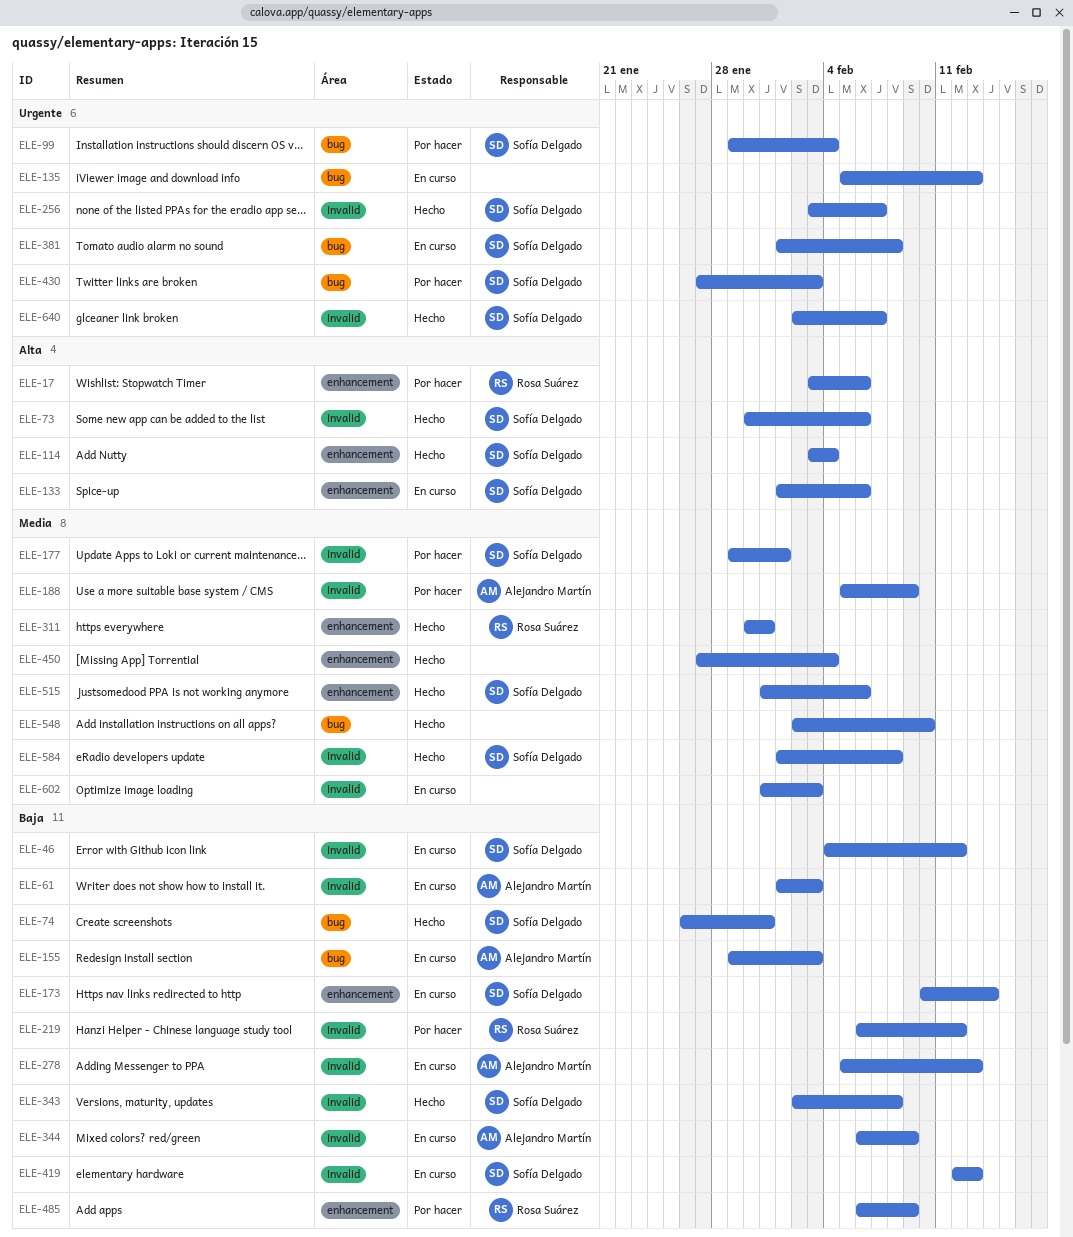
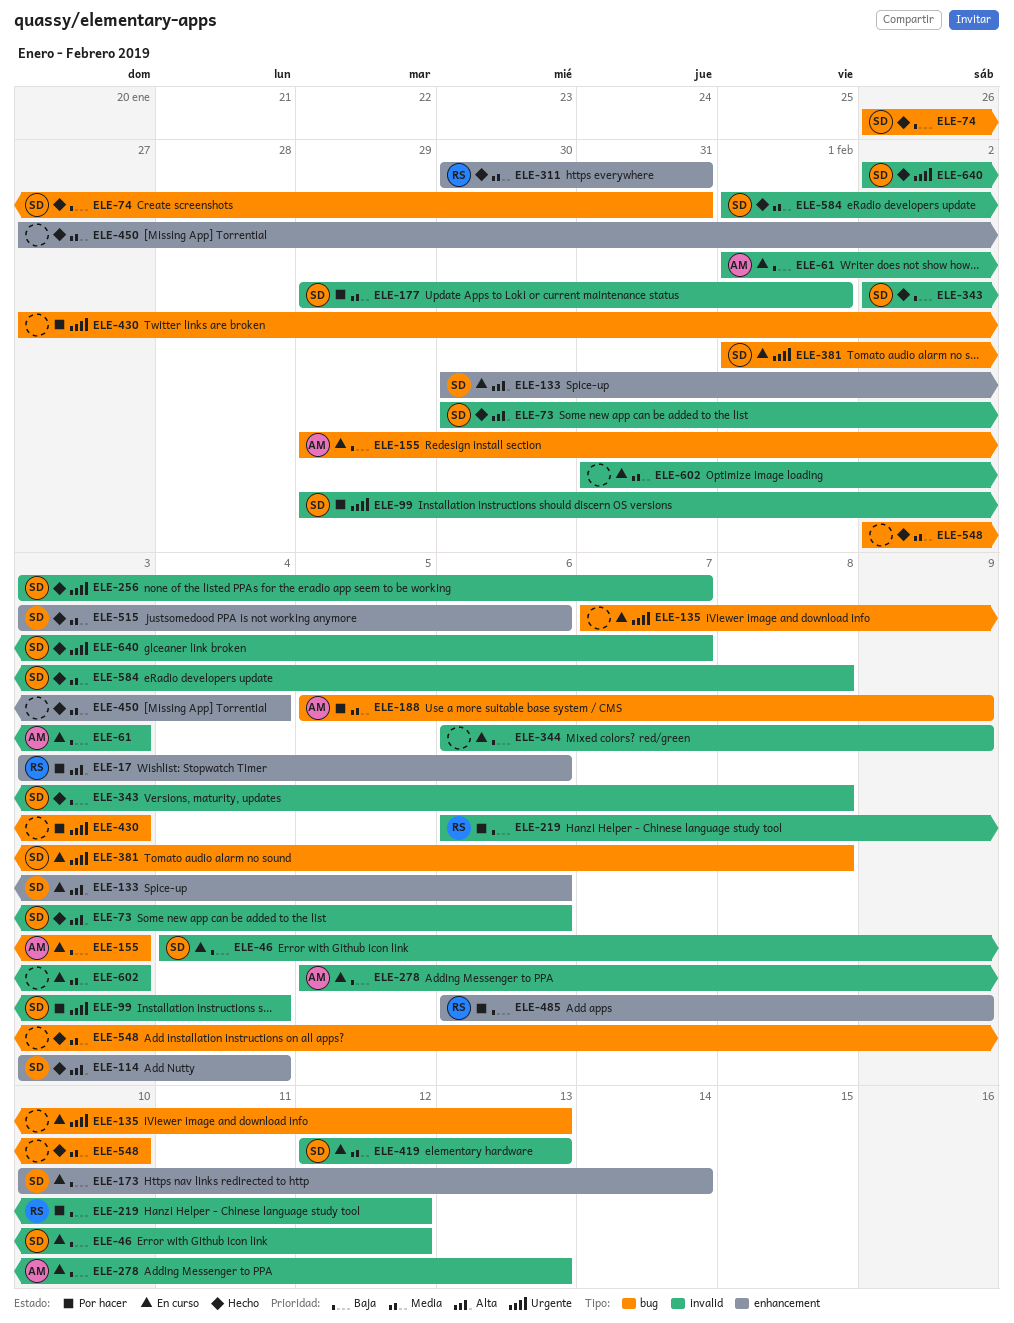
ELE-99, label: bug -> invalid
ELE-133, start: Feb 1 -> Jan 30
ELE-135, start: Feb 5 -> Feb 7
ELE-188, label: invalid -> bug
ELE-344, owner: Alejandro Martín -> none
ELE-419, priority: Baja -> Media
ELE-430, owner: Sofía Delgado -> none
ELE-515, start: Jan 31 -> Feb 3

